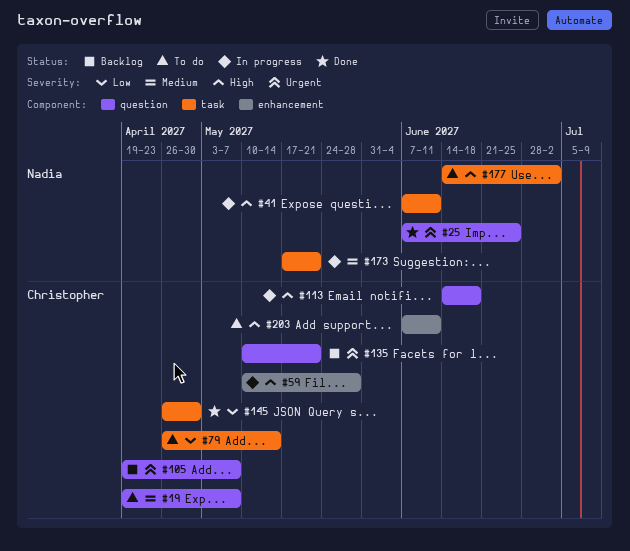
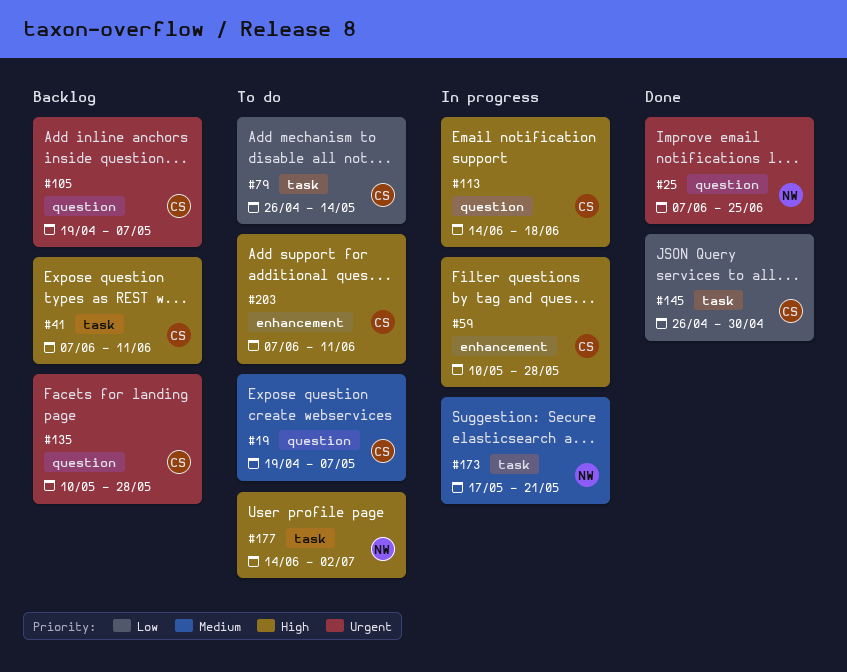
#41, status: In progress -> Backlog
#41, owner: Nadia -> Christopher
#135, due: May 21 -> May 28

